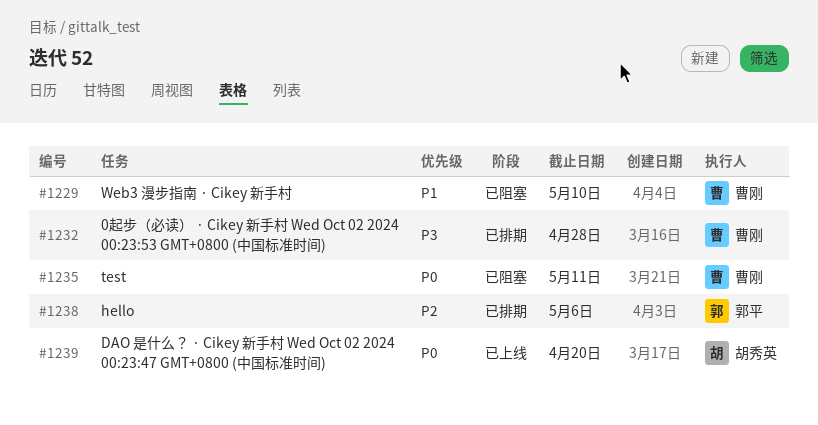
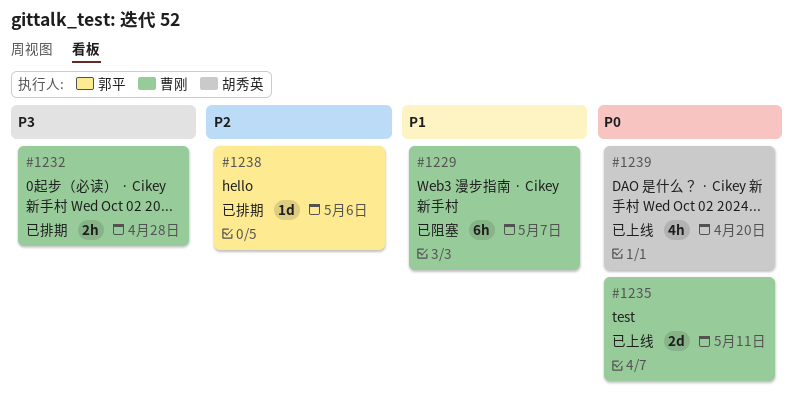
#1229, due: May 10 -> May 7
#1235, status: 已阻塞 -> 已上线

